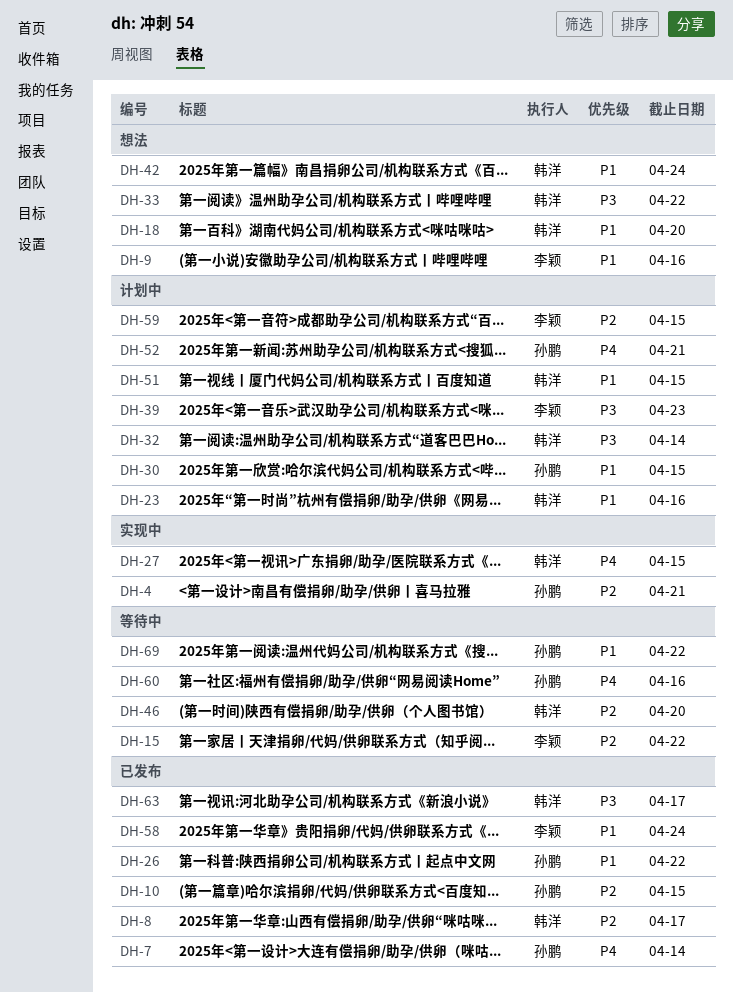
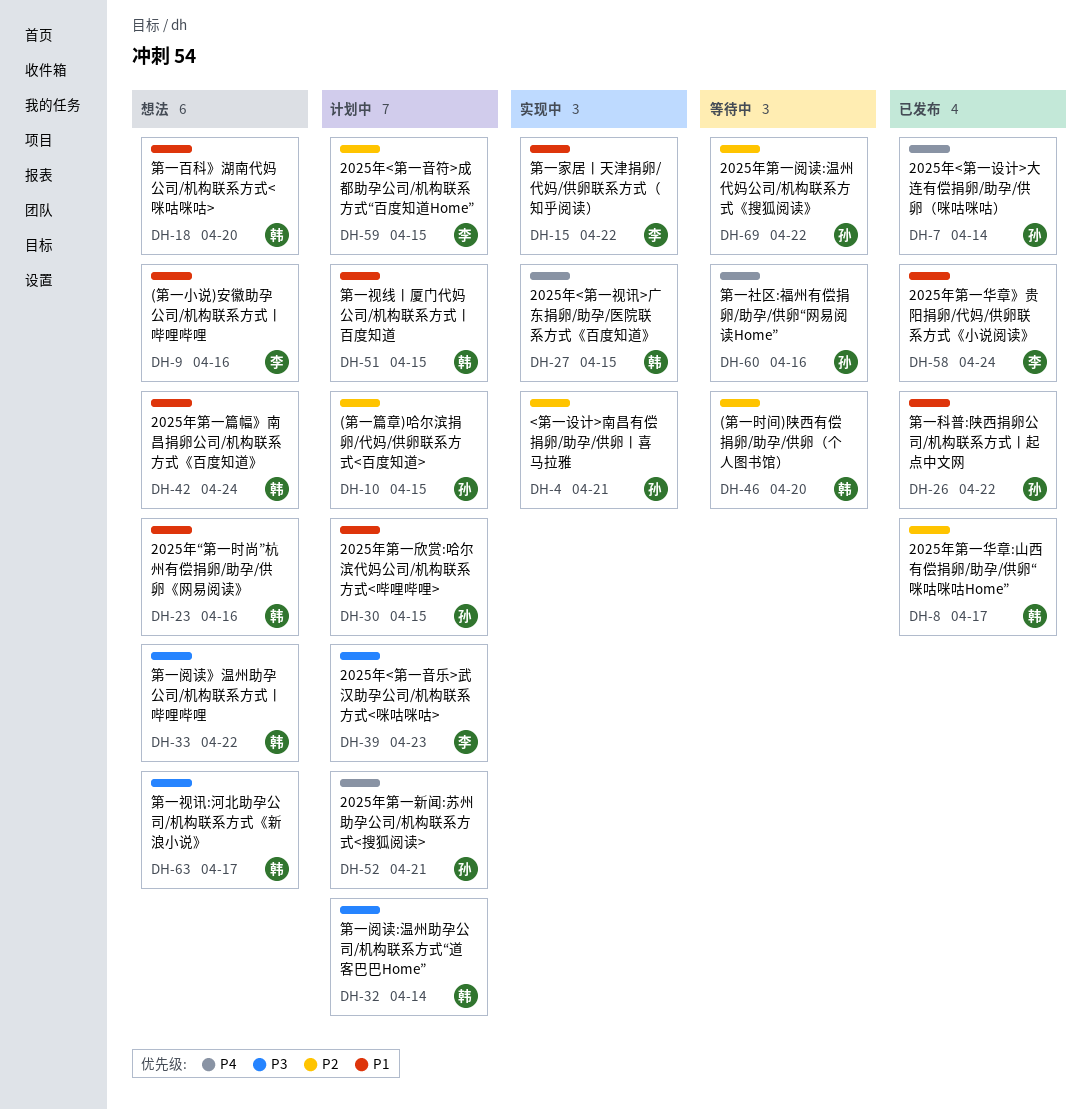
DH-10, status: 已发布 -> 计划中
DH-15, status: 等待中 -> 实现中
DH-15, priority: P2 -> P1
DH-23, status: 计划中 -> 想法
DH-63, status: 已发布 -> 想法
DH-69, priority: P1 -> P2

